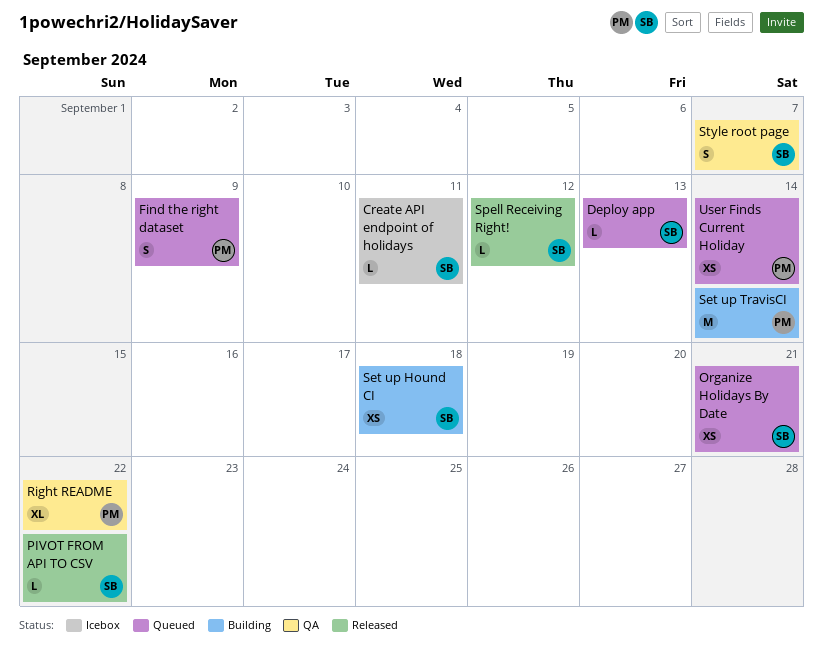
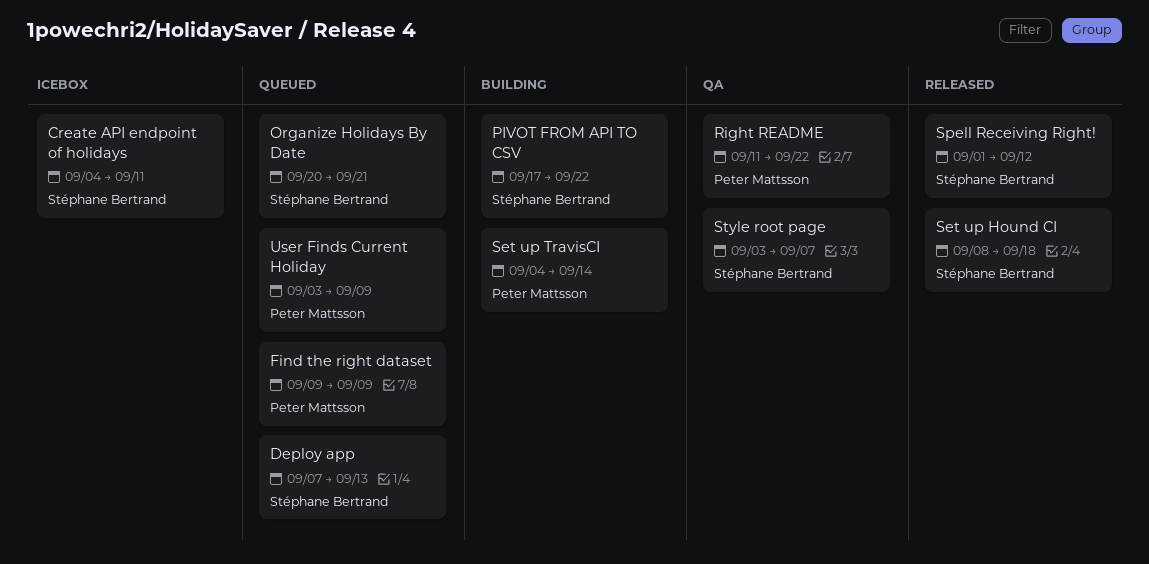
PIVOT FROM API TO CSV, status: Released -> Building
Set up Hound CI, status: Building -> Released
User Finds Current Holiday, due: Sep 14 -> Sep 9

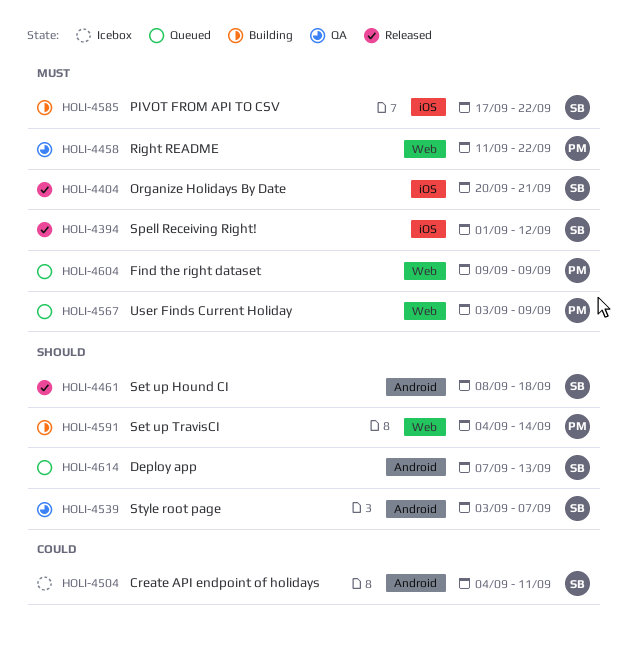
Organize Holidays By Date, status: Queued -> Released

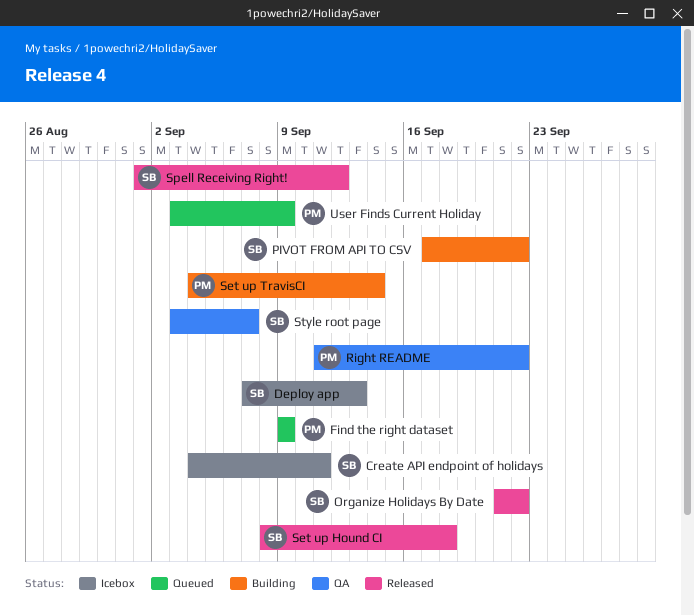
Deploy app, status: Queued -> Icebox
Organize Holidays By Date, start: Sep 20 -> Sep 21
Organize Holidays By Date, due: Sep 21 -> Sep 22

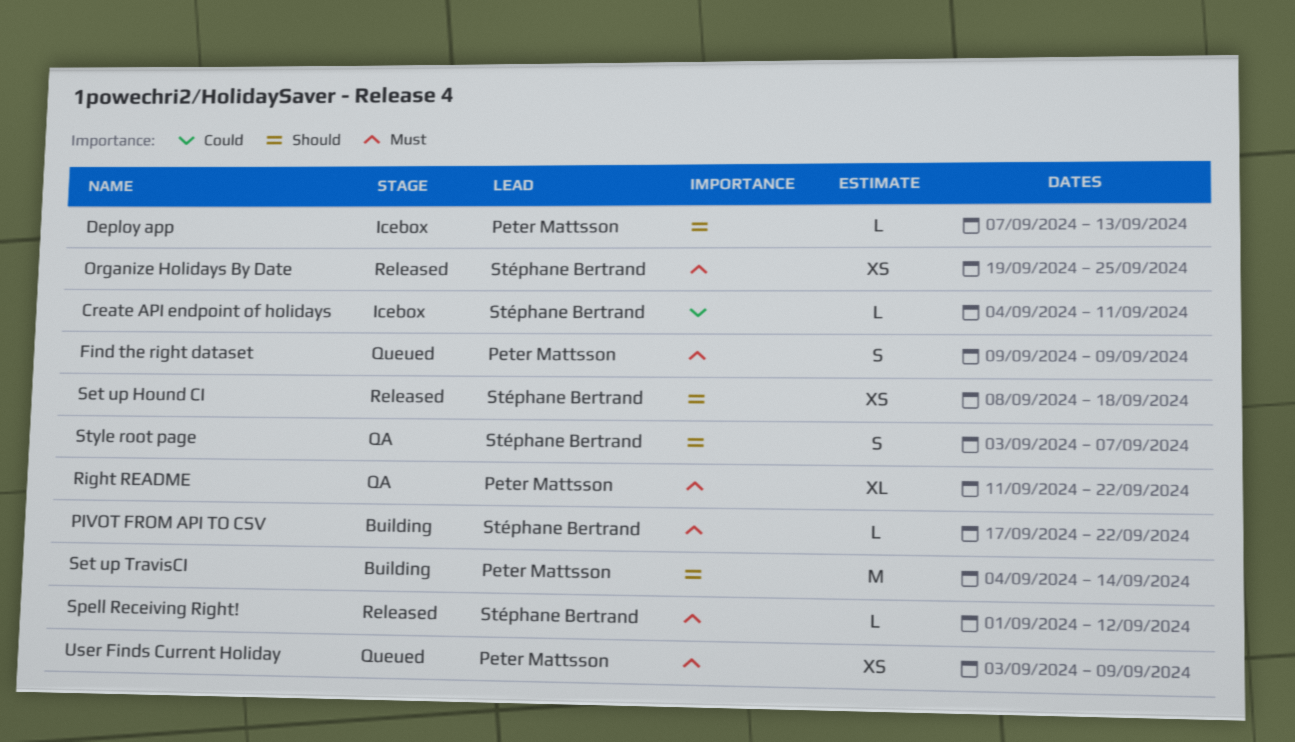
Deploy app, owner: Stéphane Bertrand -> Peter Mattsson
Organize Holidays By Date, start: Sep 21 -> Sep 19
Organize Holidays By Date, due: Sep 22 -> Sep 25

